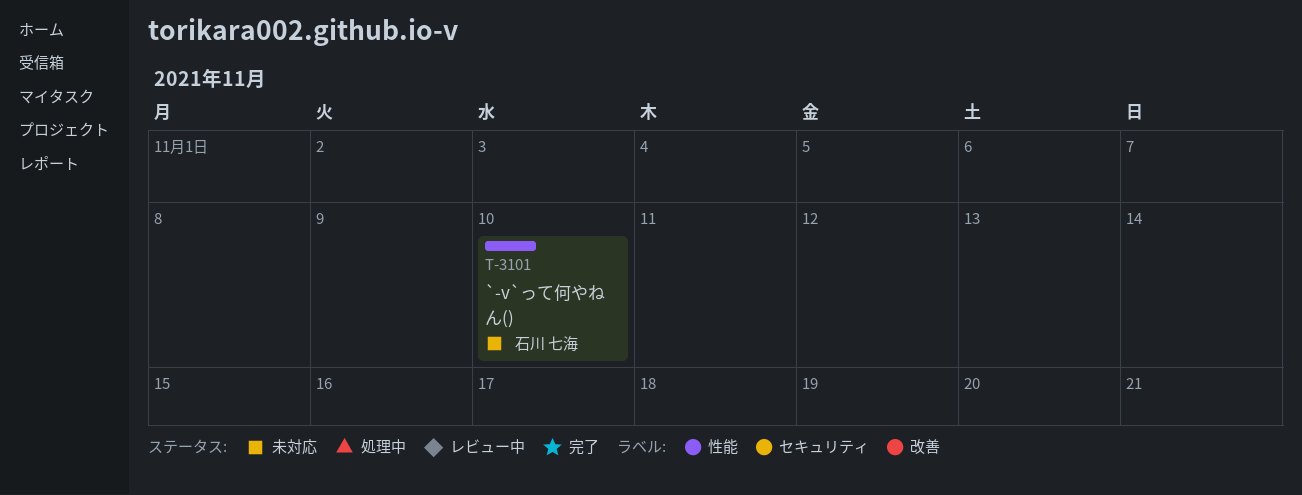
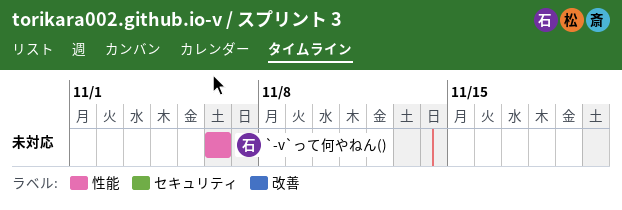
`-v`って何やねん(), due: Nov 10 -> Nov 6

